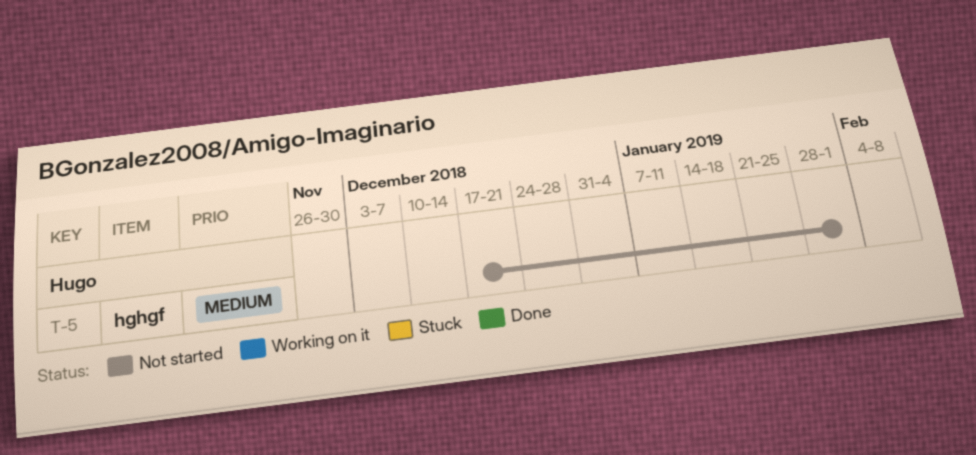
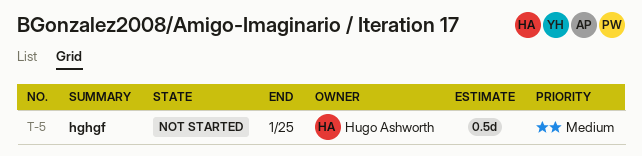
T-5, due: Feb 1 -> Jan 25

